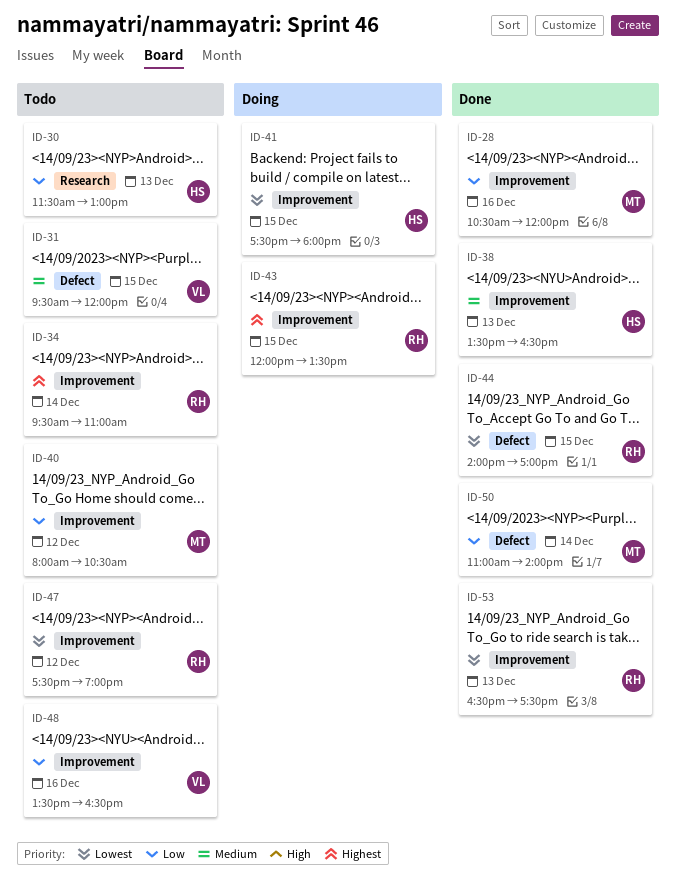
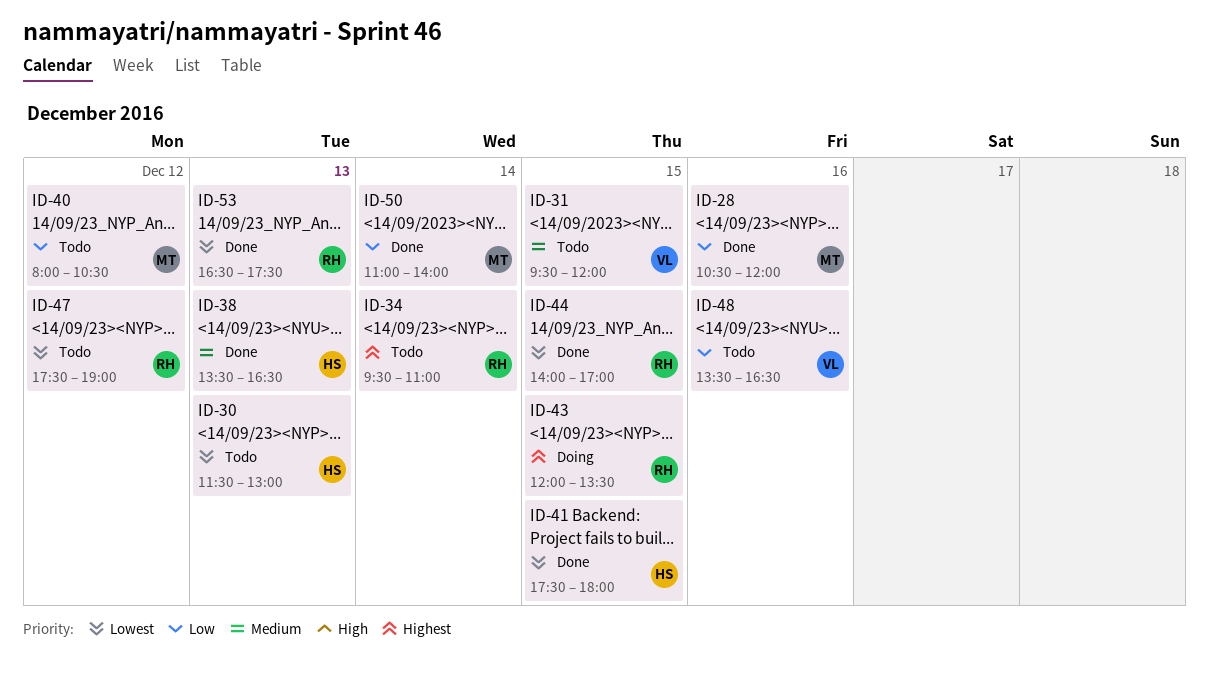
ID-30, priority: Low -> Lowest
ID-41, status: Doing -> Done

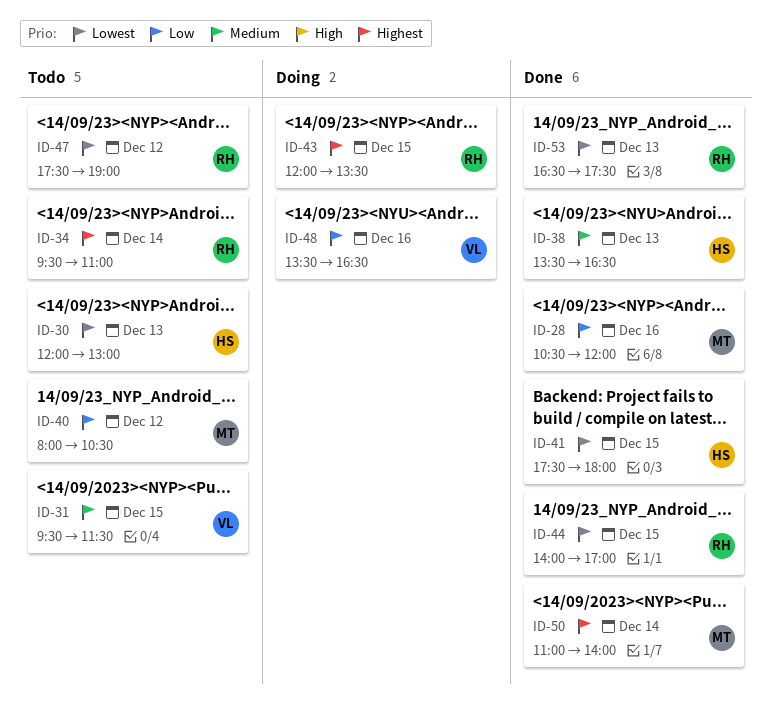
ID-30, begins: 11:30 -> 12:00
ID-31, ends: 12:00 -> 11:30
ID-48, status: Todo -> Doing
ID-50, priority: Low -> Highest

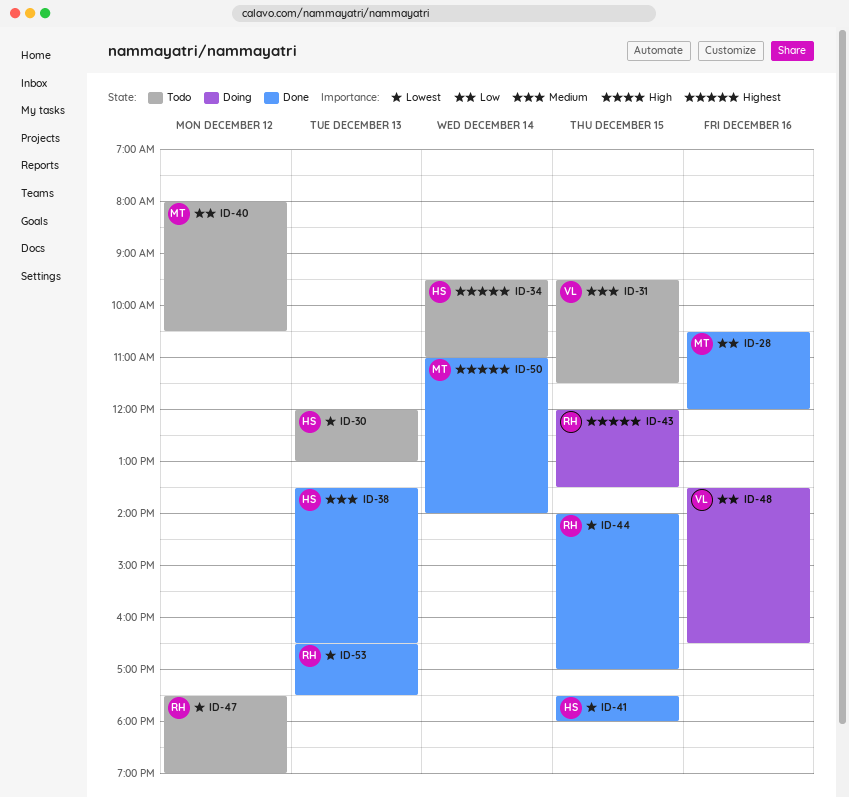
ID-34, owner: RH -> HS

